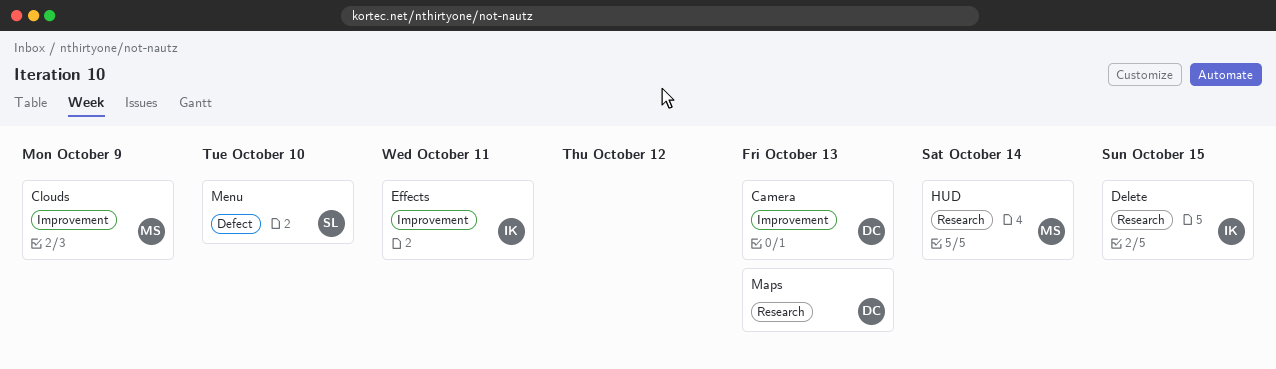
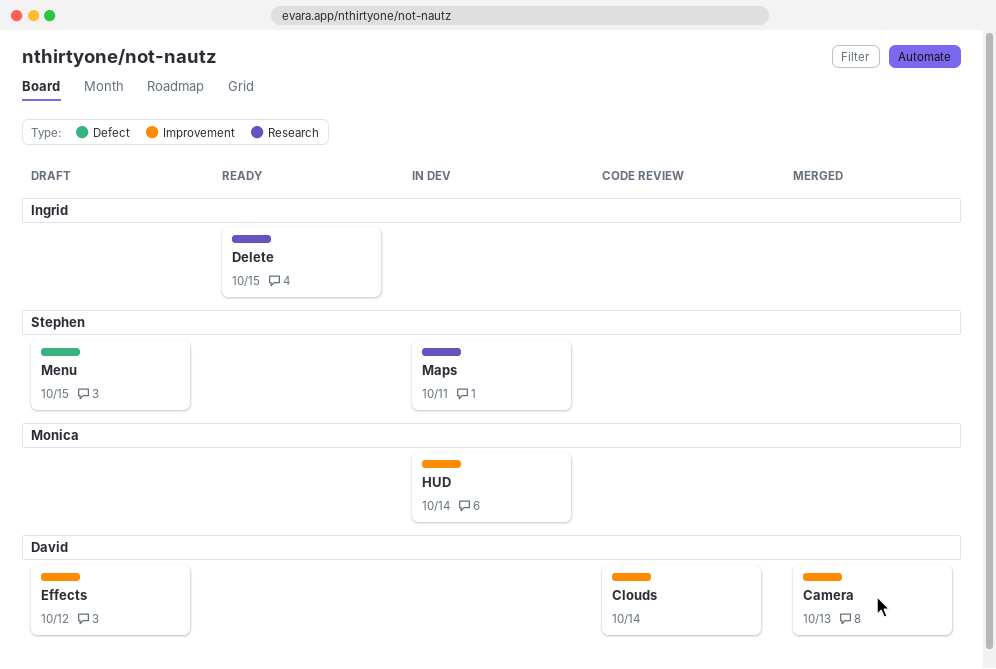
Clouds, owner: Monica -> David
Clouds, due: Oct 9 -> Oct 14
Effects, owner: Ingrid -> David
Effects, due: Oct 11 -> Oct 12
HUD, label: Research -> Improvement
Maps, owner: David -> Stephen
Maps, due: Oct 13 -> Oct 11
Menu, due: Oct 10 -> Oct 15

